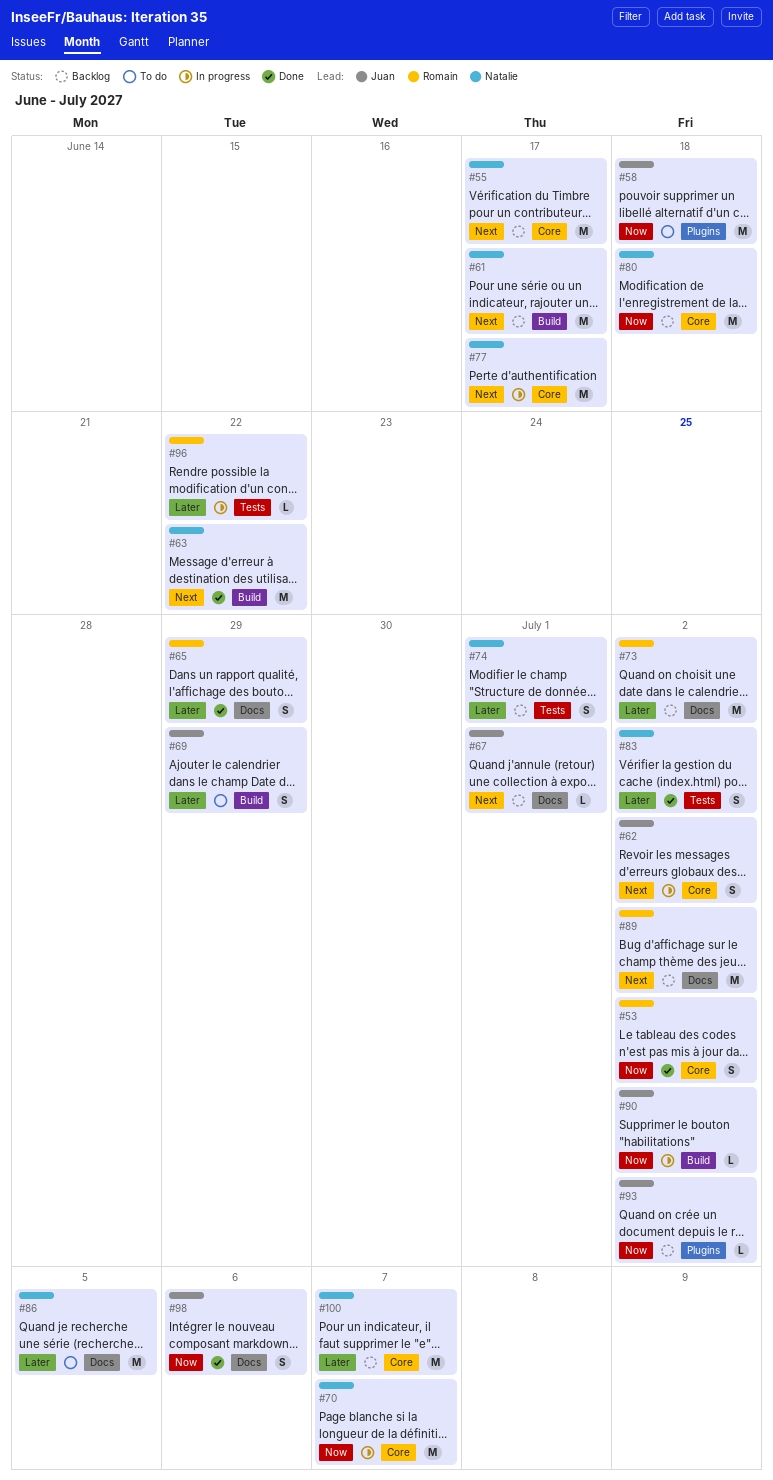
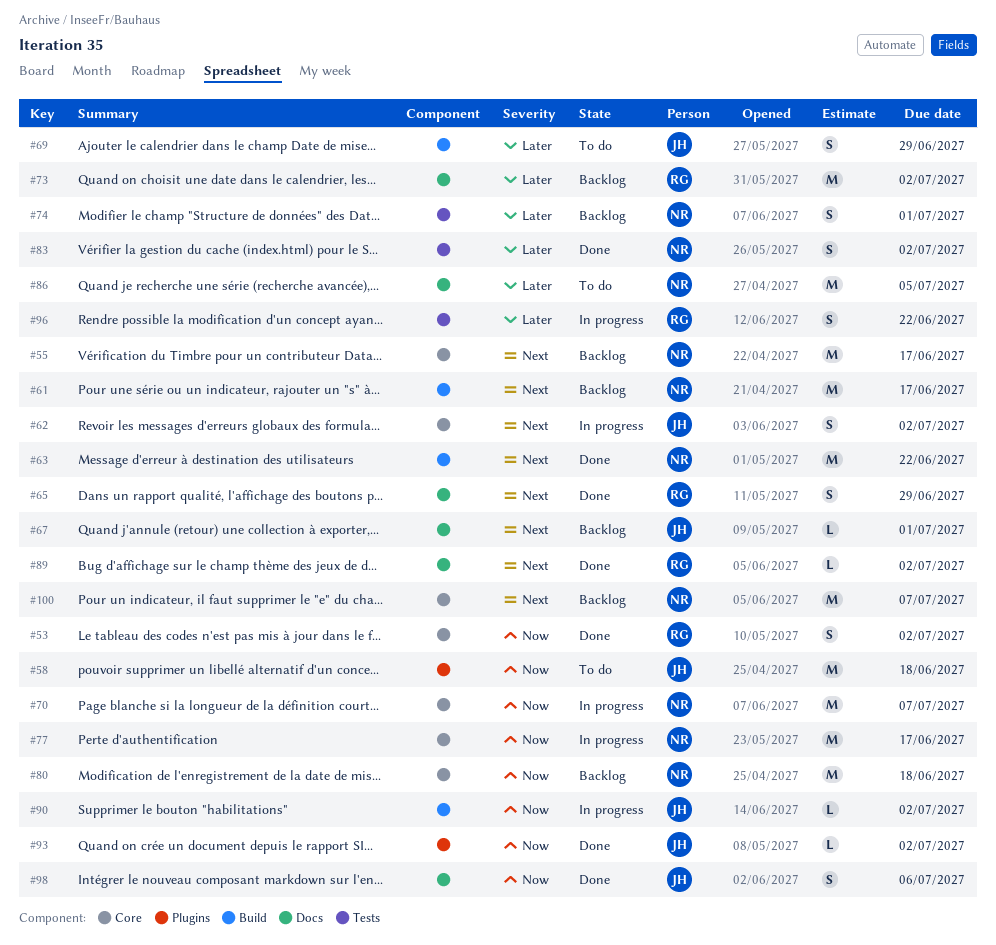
#65, priority: Later -> Next
#77, priority: Next -> Now
#89, status: Backlog -> Done
#89, estimate: M -> L
#93, status: Backlog -> Done
#96, estimate: L -> S
#100, priority: Later -> Next

